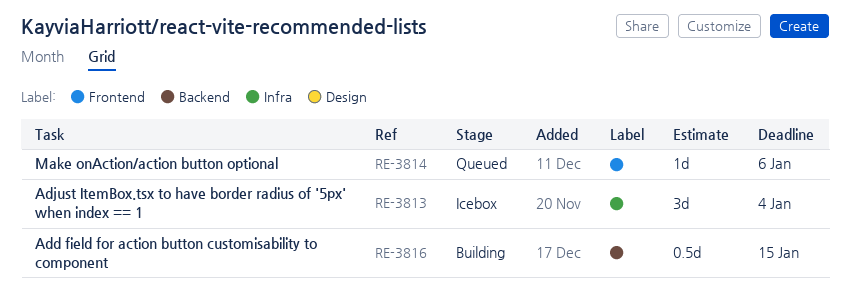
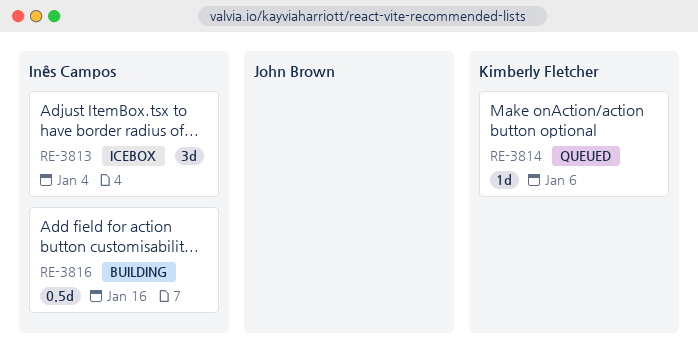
RE-3816, due: Jan 15 -> Jan 16

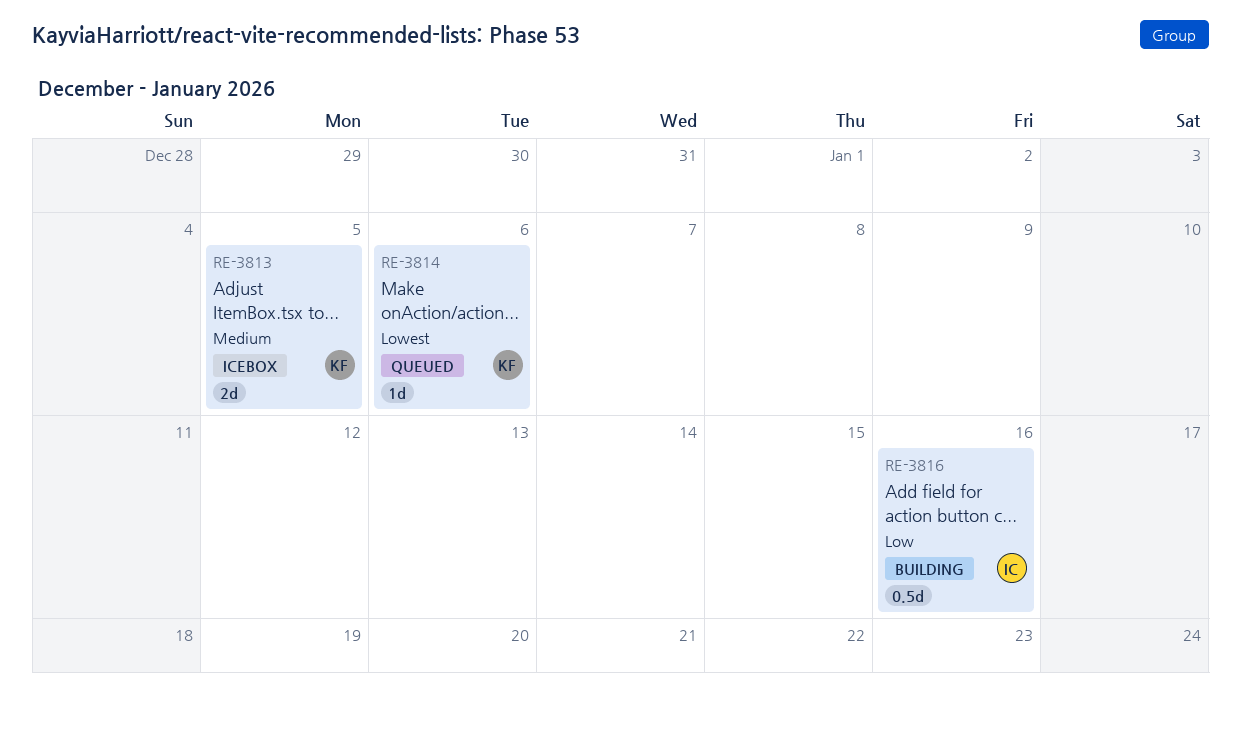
RE-3813, owner: Inês Campos -> Kimberly Fletcher
RE-3813, estimate: 3d -> 2d
RE-3813, due: Jan 4 -> Jan 5

